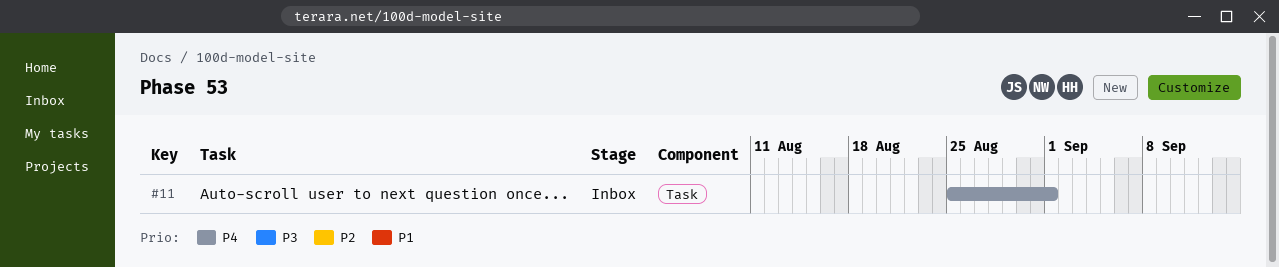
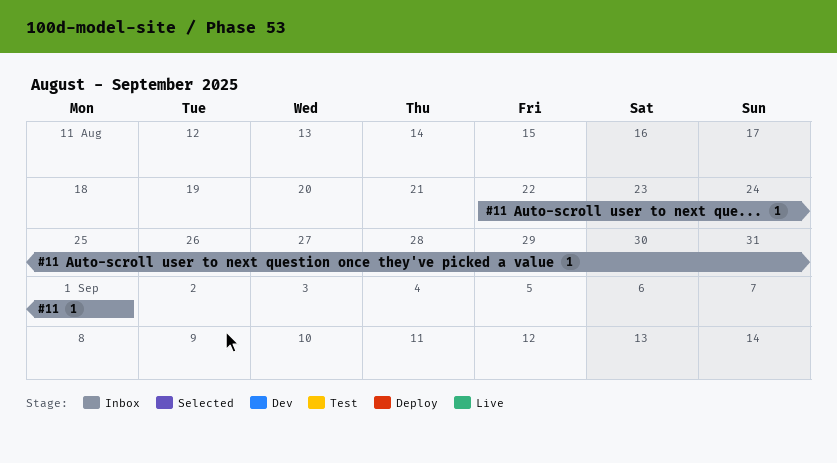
#11, start: Aug 25 -> Aug 22

